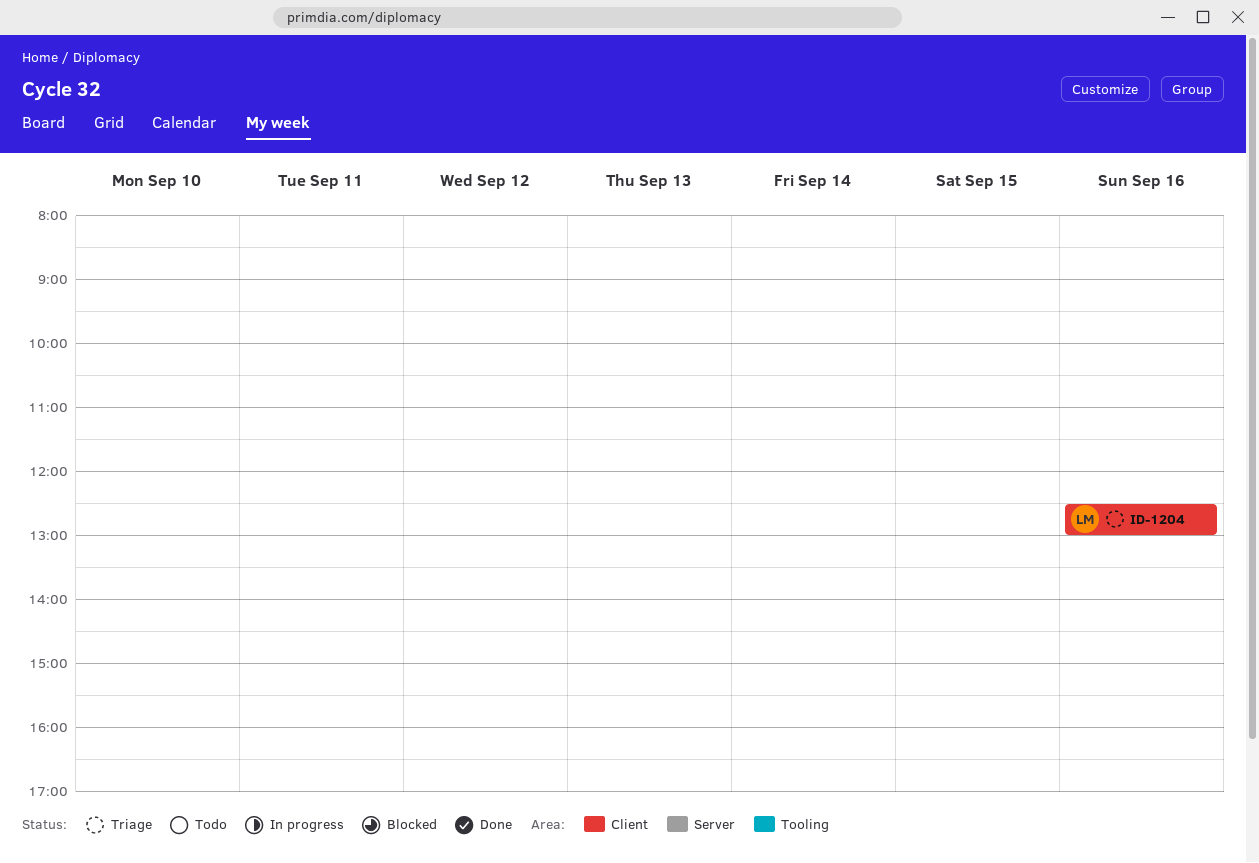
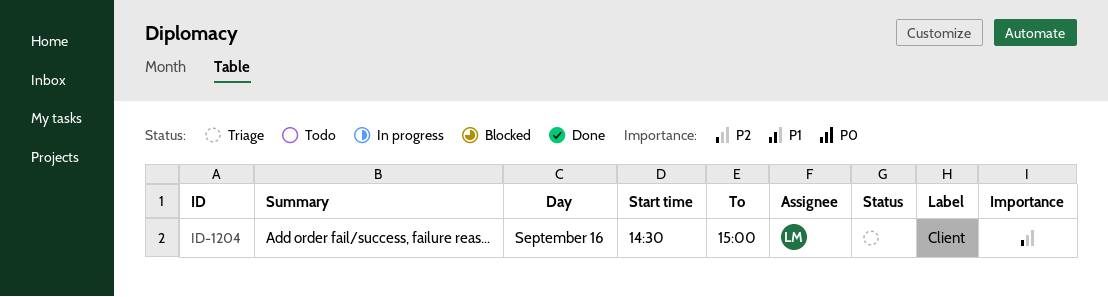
ID-1204, begins: 12:30 -> 14:30
ID-1204, ends: 13:00 -> 15:00

